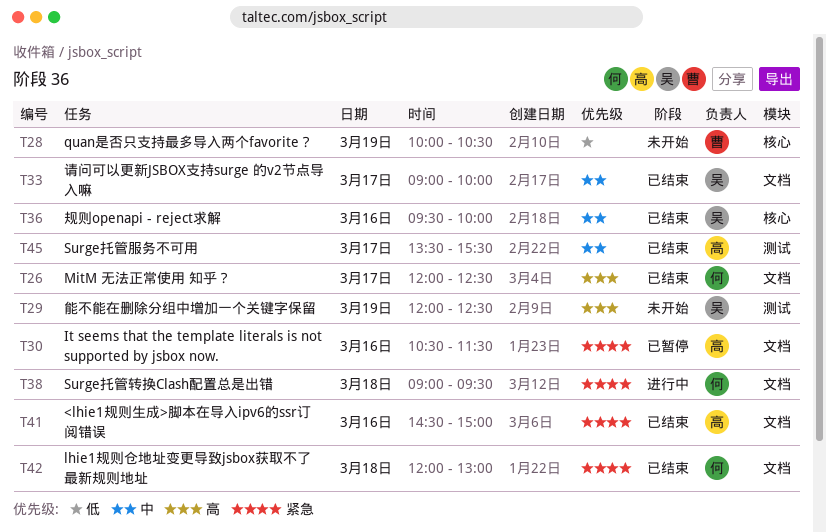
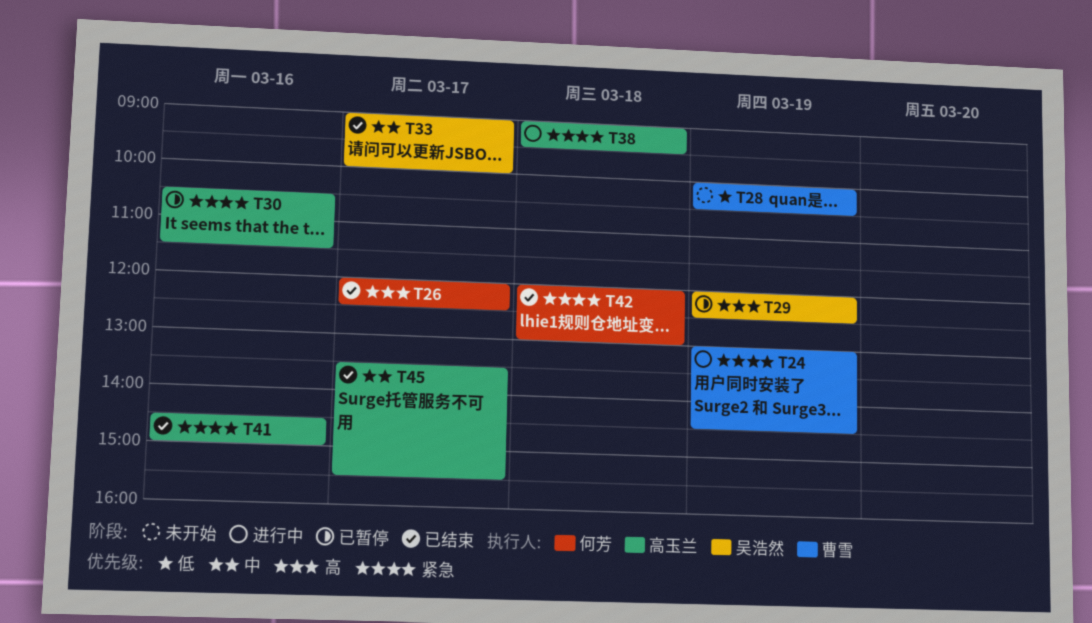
T24: none -> present
T29, status: 未开始 -> 已暂停
T36: present -> none
T38, owner: 何芳 -> 高玉兰

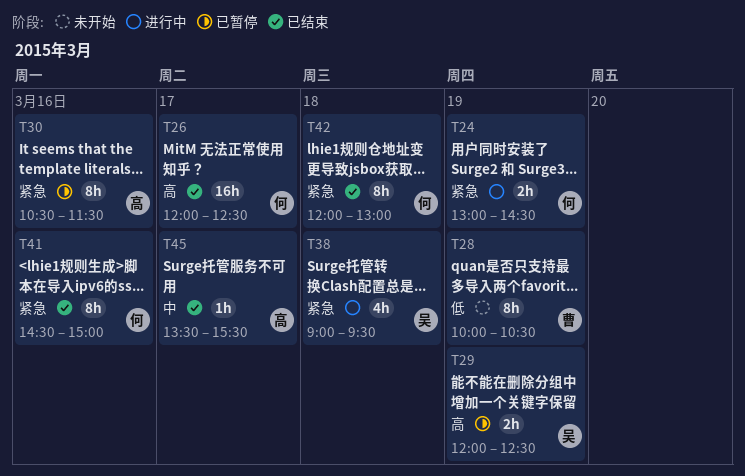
T24, owner: 曹雪 -> 何芳
T33: present -> none
T38, owner: 高玉兰 -> 吴浩然
T41, owner: 高玉兰 -> 何芳

